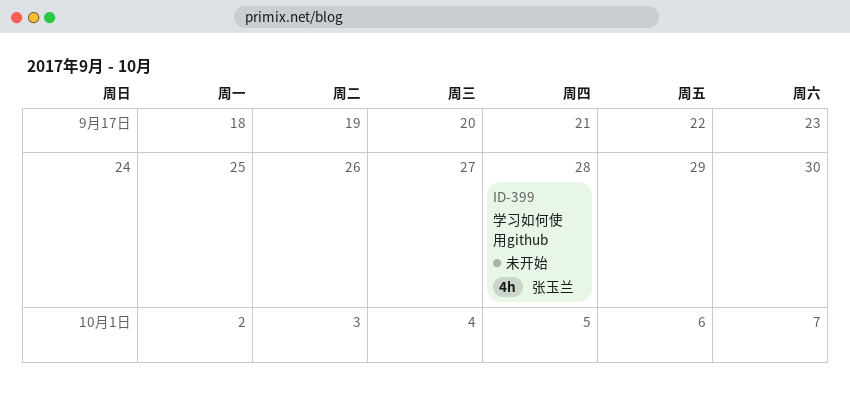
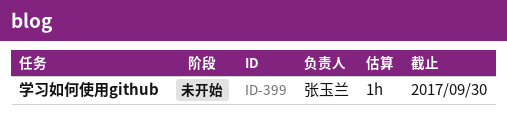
ID-399, estimate: 4h -> 1h
ID-399, due: Sep 28 -> Sep 30

